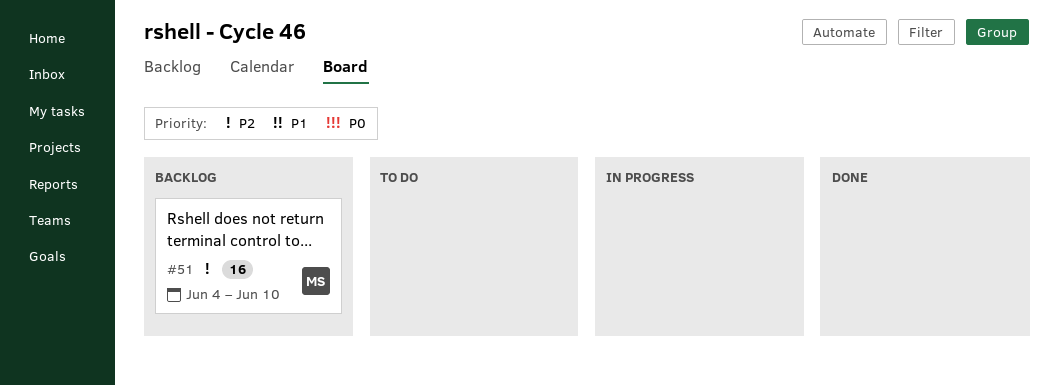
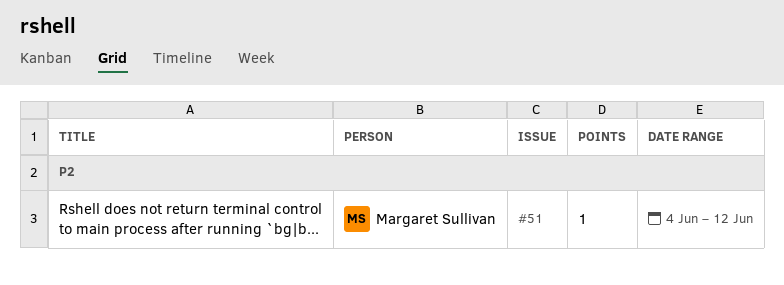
#51, estimate: 16 -> 1
#51, due: Jun 10 -> Jun 12

